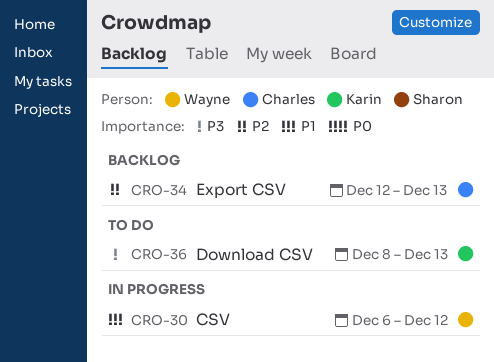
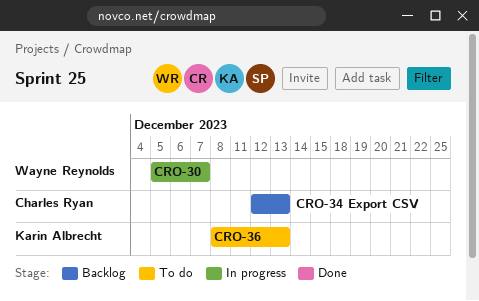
CRO-30, start: Dec 6 -> Dec 5
CRO-30, due: Dec 12 -> Dec 7

